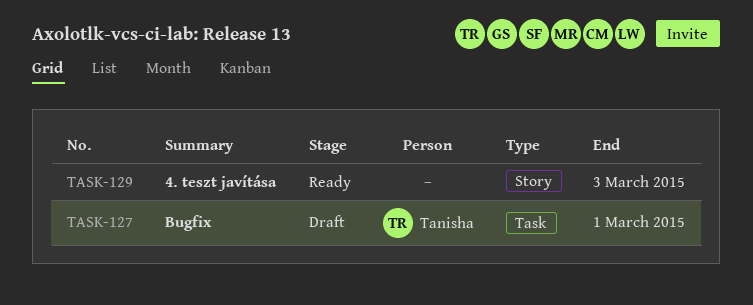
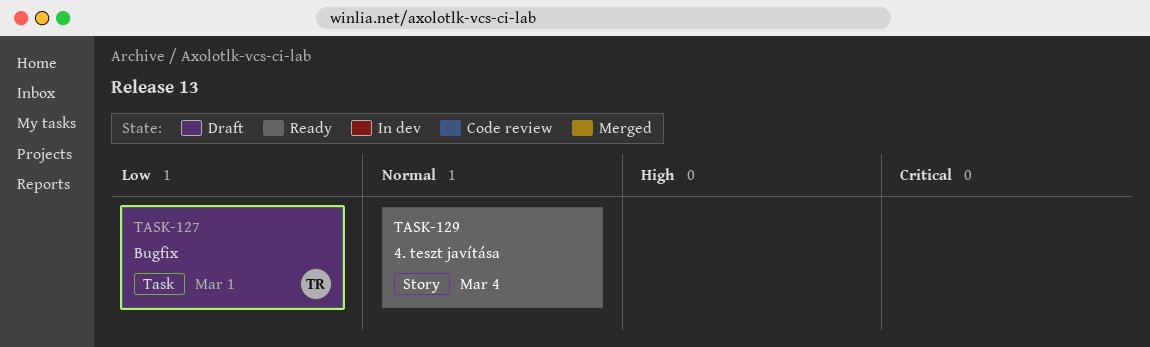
TASK-129, due: Mar 3 -> Mar 4

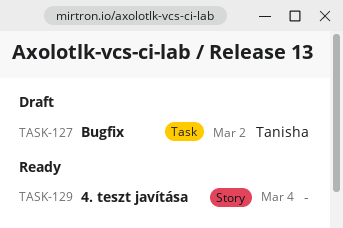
TASK-127, due: Mar 1 -> Mar 2

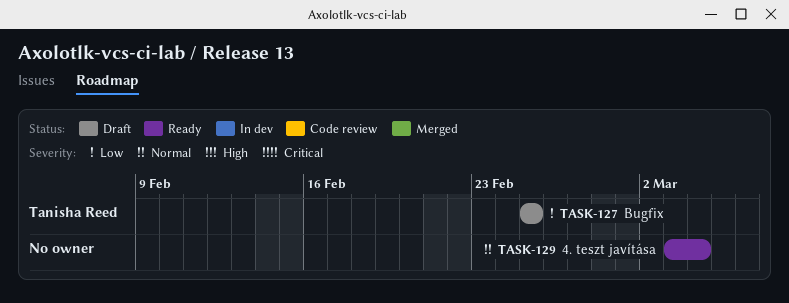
TASK-127, due: Mar 2 -> Feb 25

